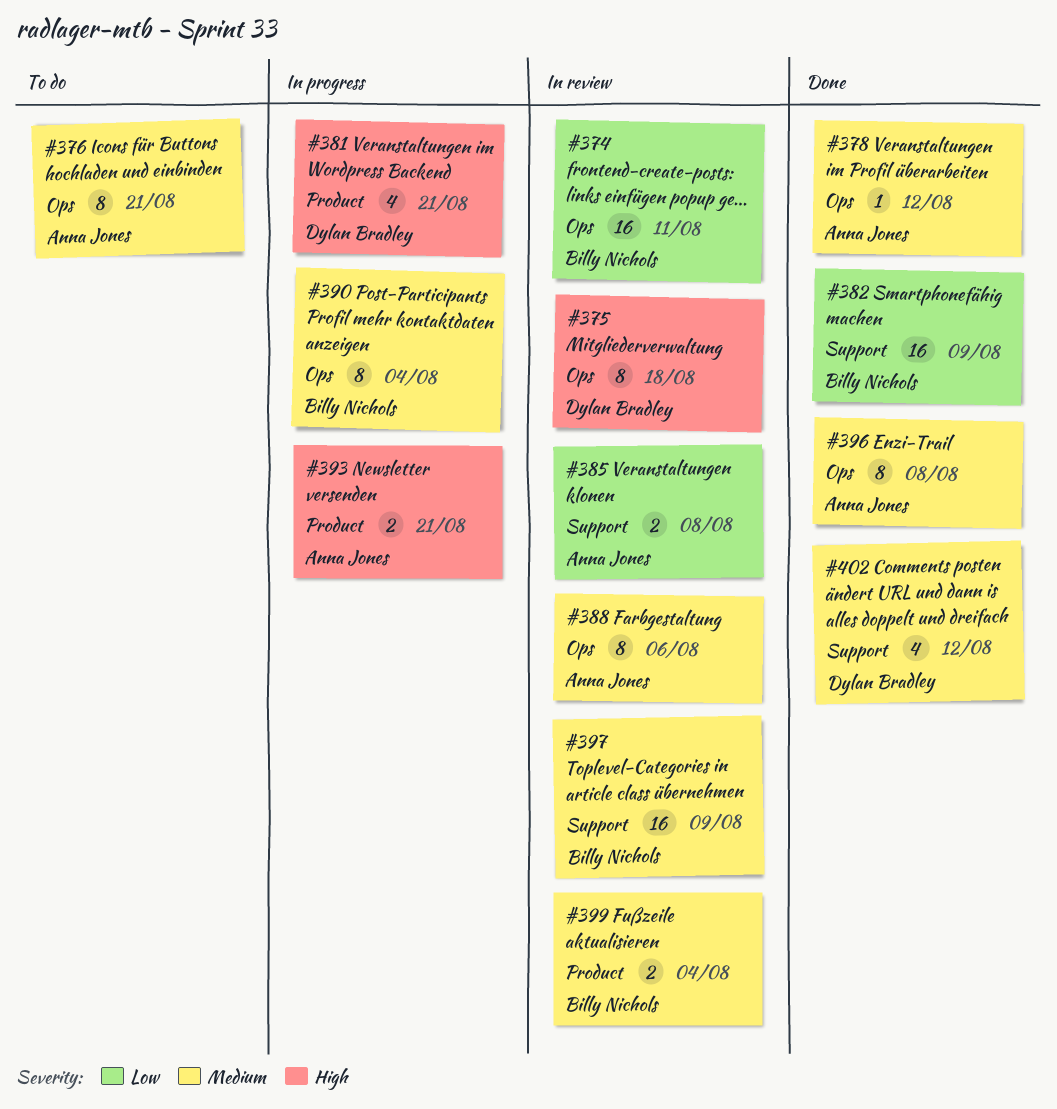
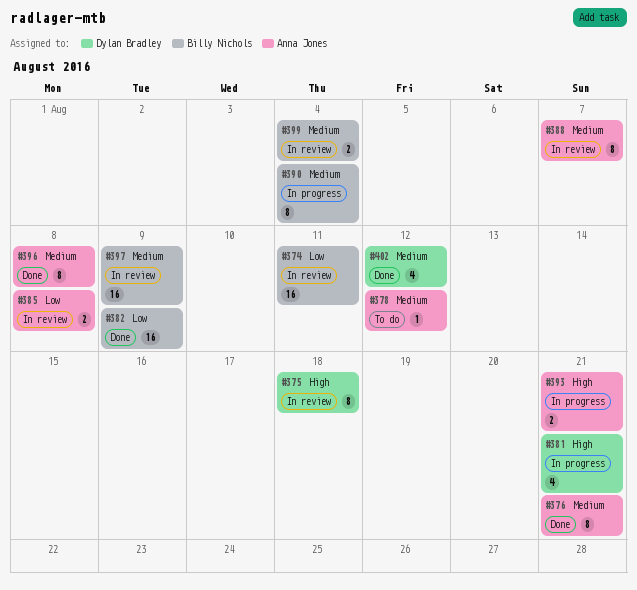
#376, status: To do -> Done
#378, status: Done -> To do
#388, due: Aug 6 -> Aug 7

